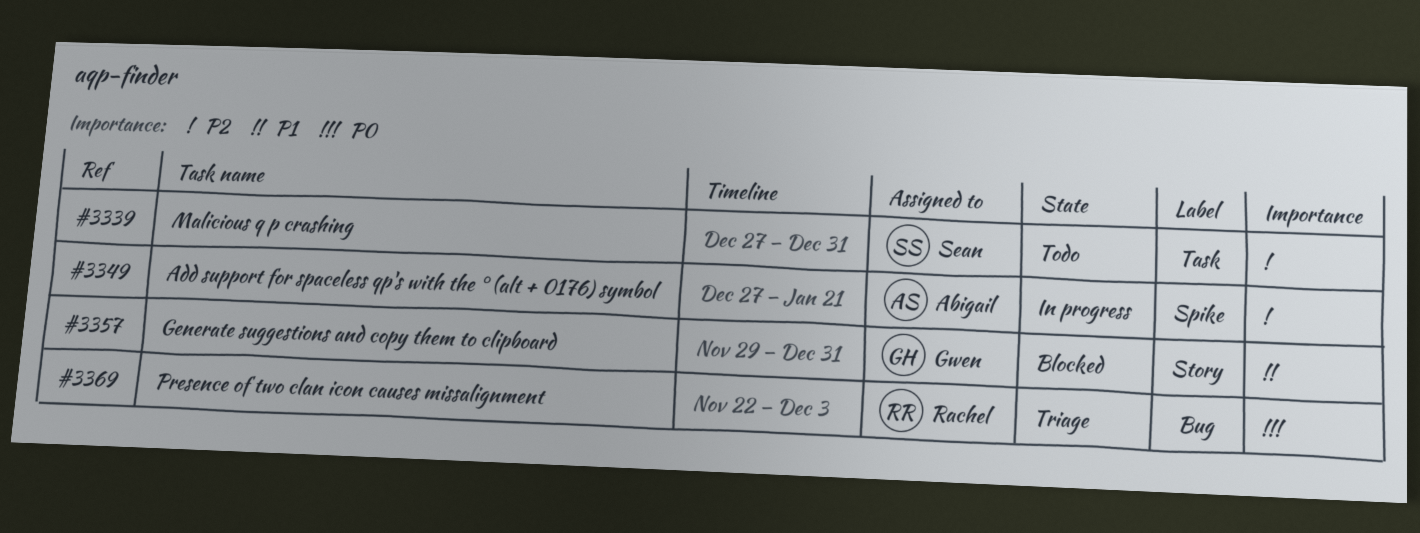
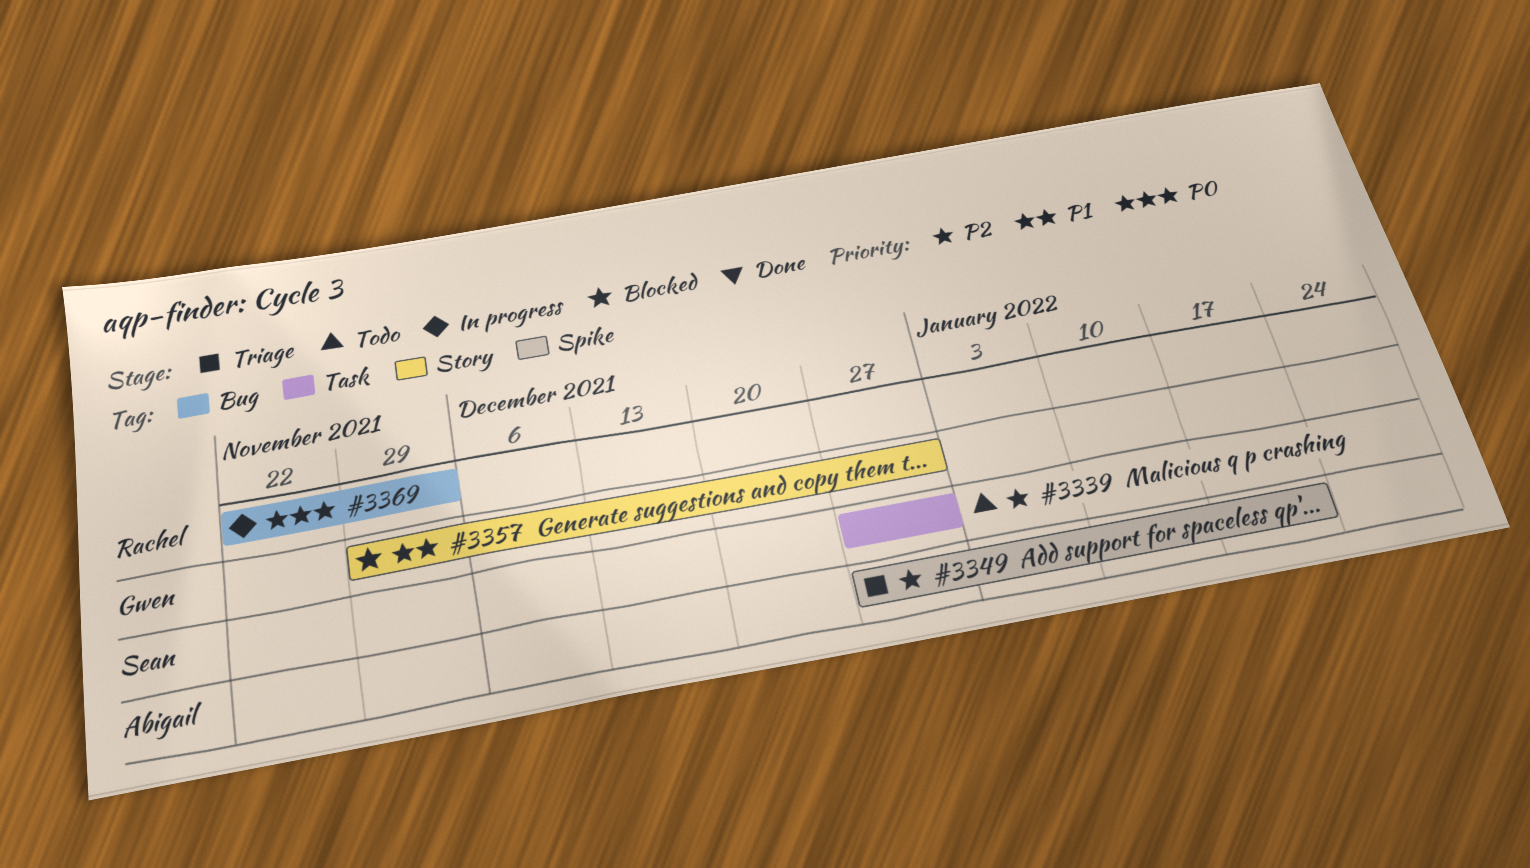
#3349, status: In progress -> Triage
#3369, status: Triage -> In progress

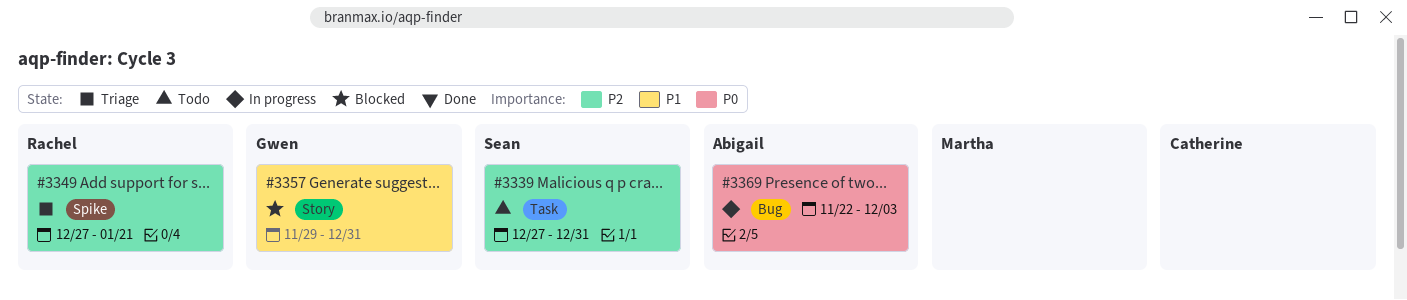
#3349, owner: Abigail -> Rachel
#3369, owner: Rachel -> Abigail

